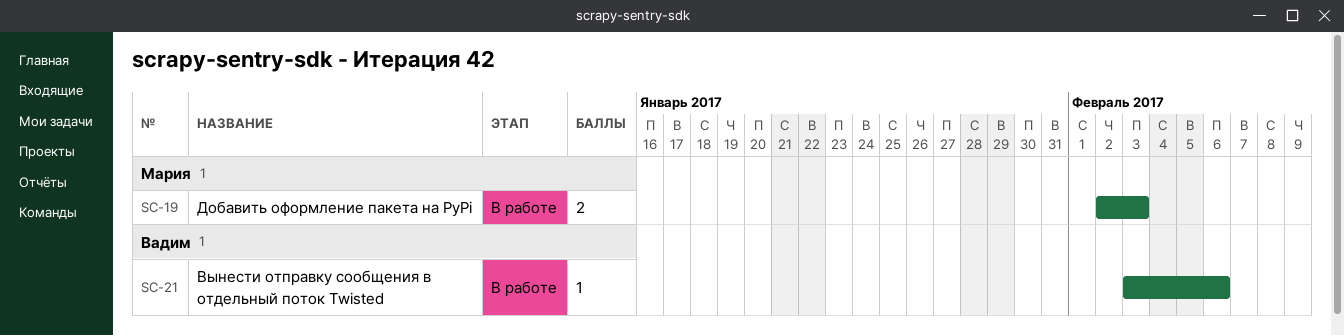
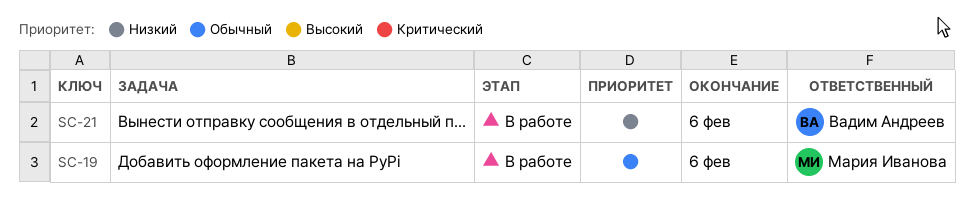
SC-19, due: Feb 3 -> Feb 6

